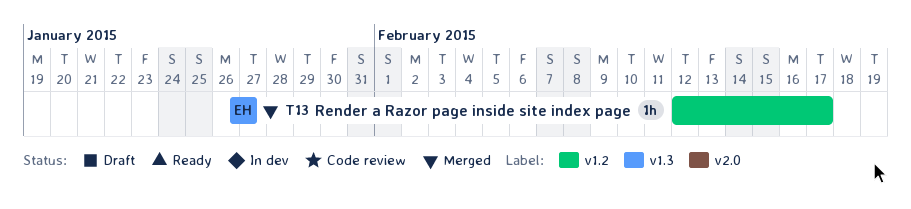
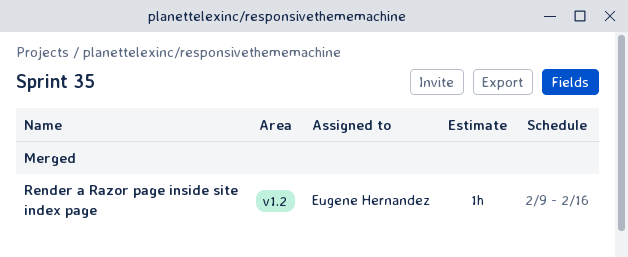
Render a Razor page inside site index page, start: Feb 12 -> Feb 9
Render a Razor page inside site index page, due: Feb 17 -> Feb 16

